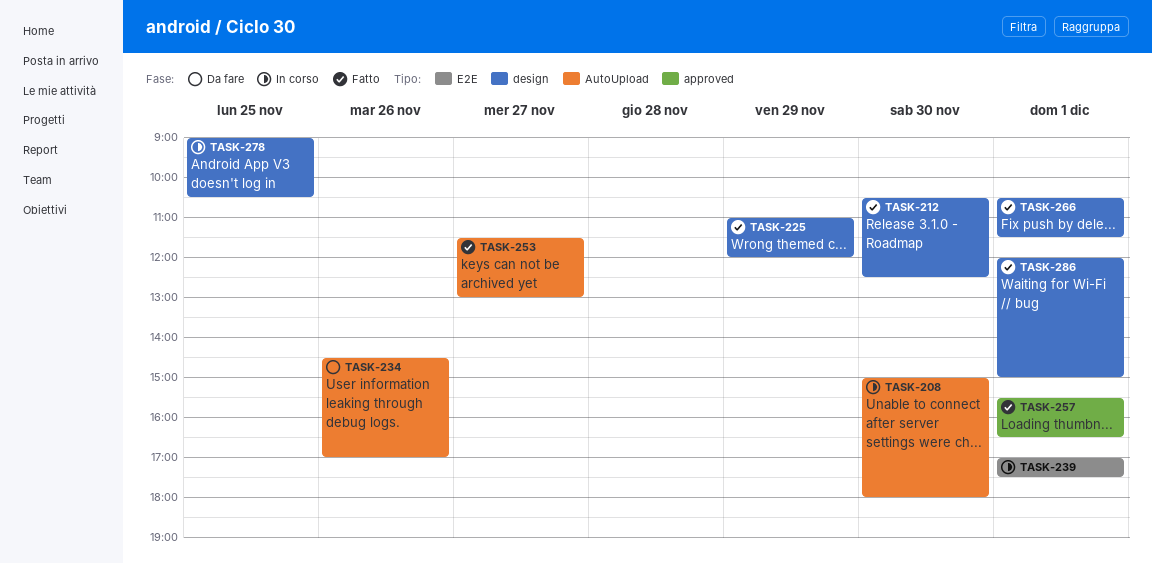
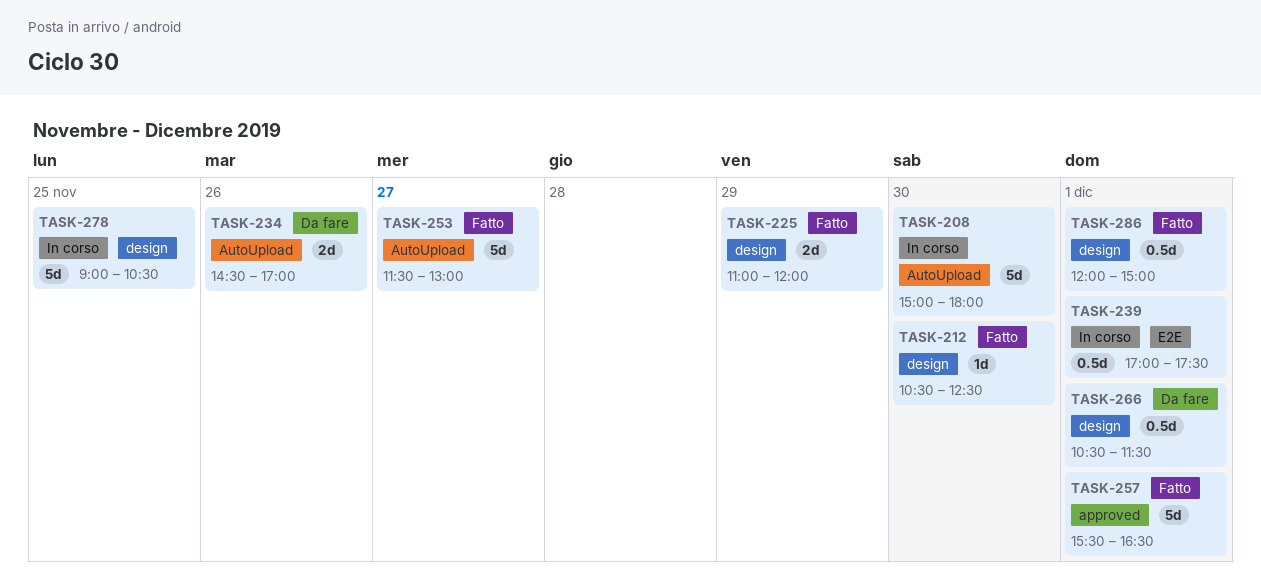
TASK-266, status: Fatto -> Da fare

